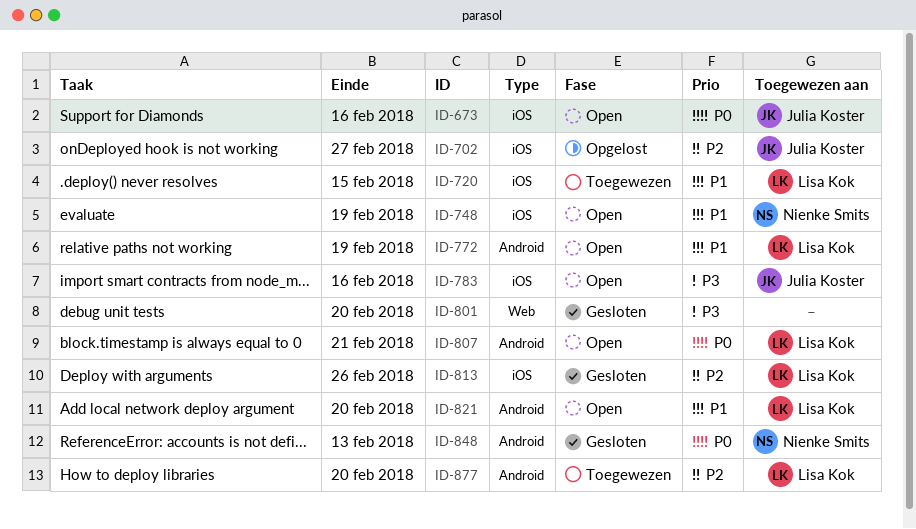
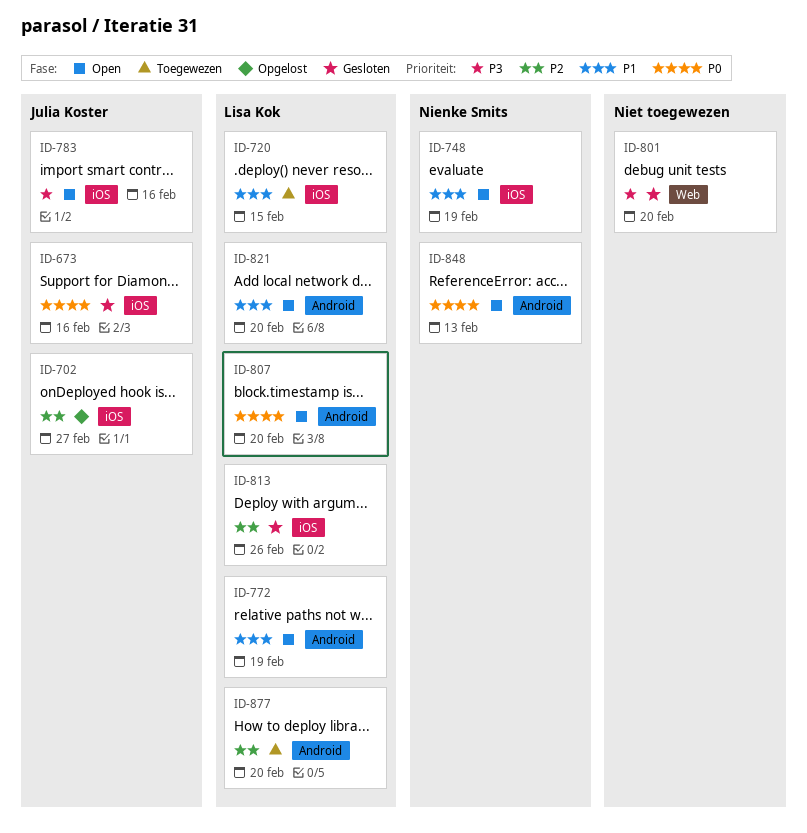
ID-673, status: Open -> Gesloten
ID-807, due: Feb 21 -> Feb 20
ID-848, status: Gesloten -> Open

